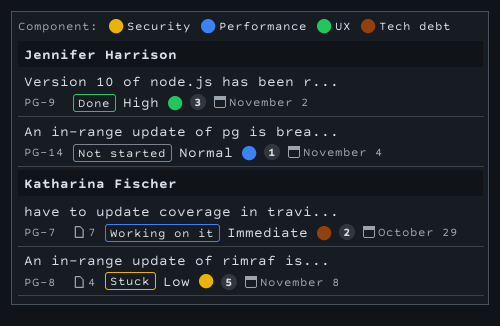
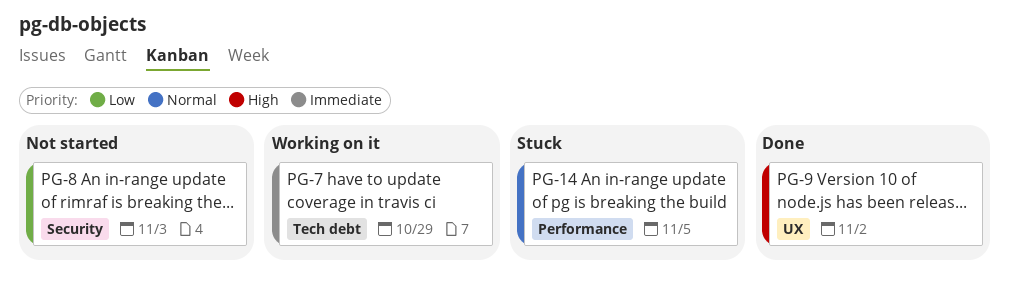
PG-8, status: Stuck -> Not started
PG-8, due: Nov 8 -> Nov 3
PG-14, status: Not started -> Stuck
PG-14, due: Nov 4 -> Nov 5

